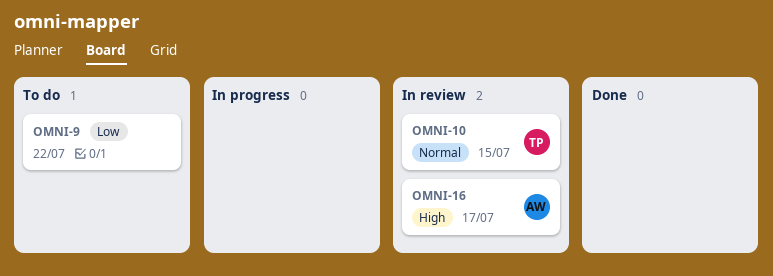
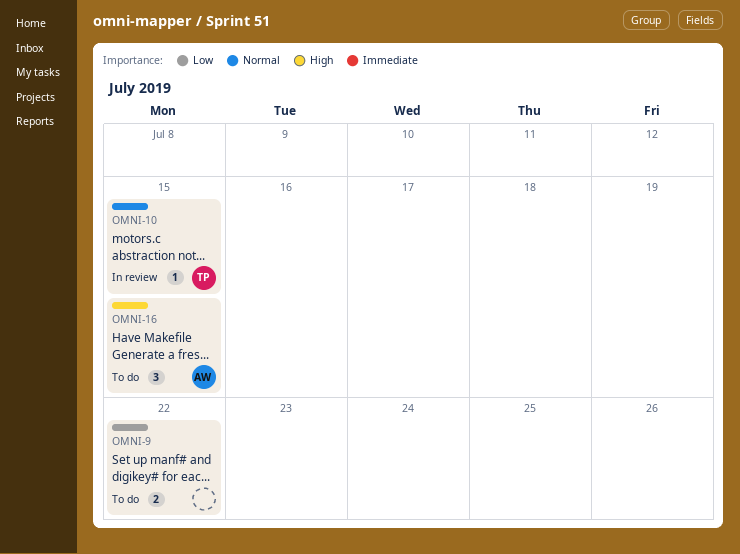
OMNI-16, status: In review -> To do
OMNI-16, due: Jul 17 -> Jul 15

